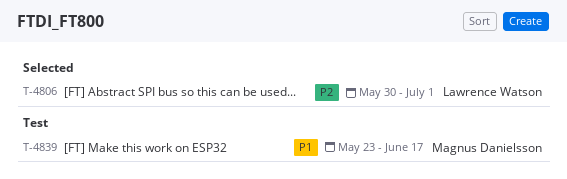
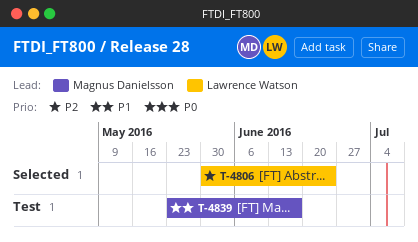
T-4806, due: Jul 1 -> Jun 24

